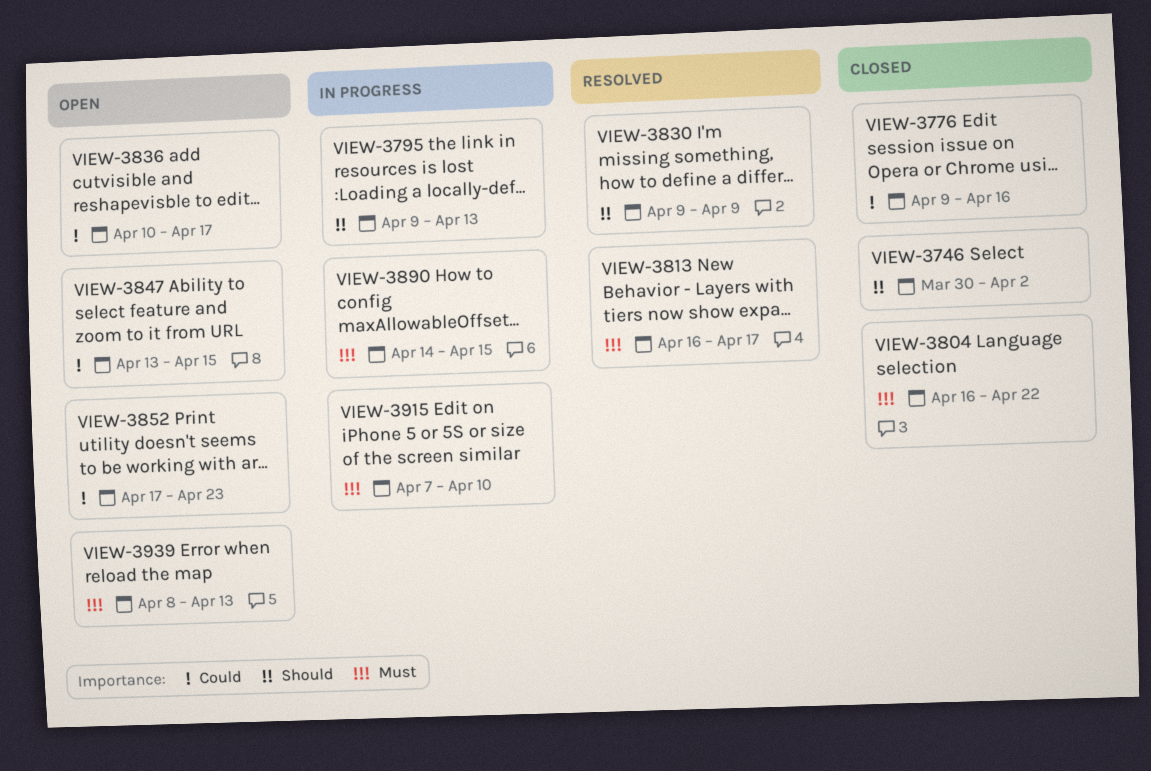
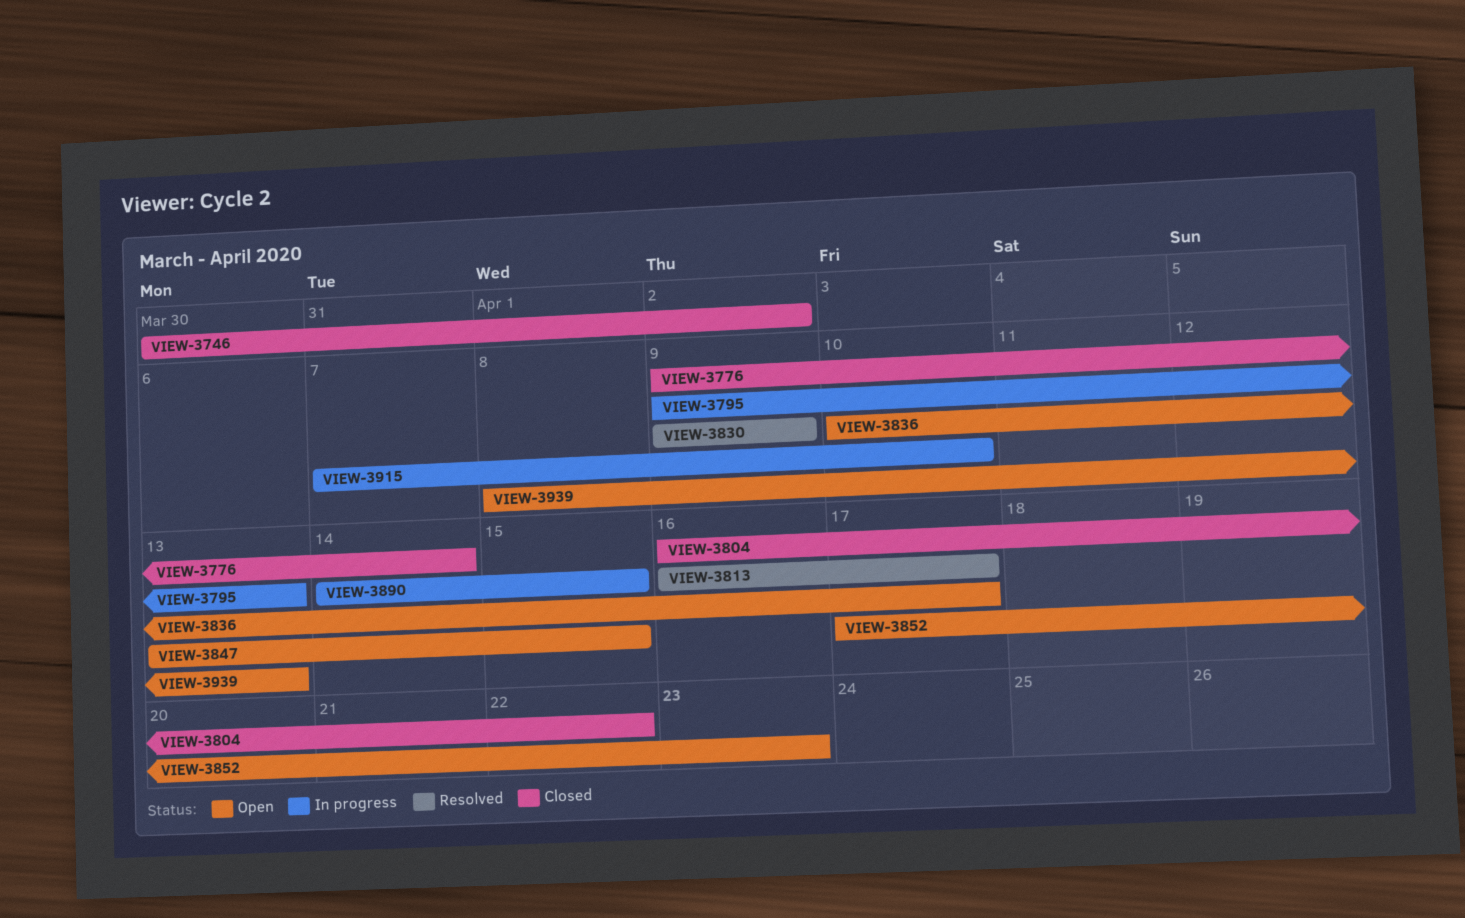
VIEW-3776, due: Apr 16 -> Apr 14

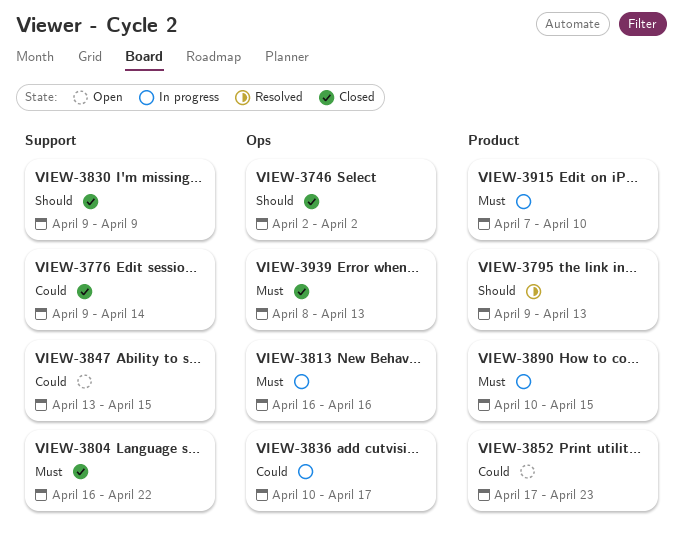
VIEW-3746, start: Mar 30 -> Apr 2
VIEW-3795, status: In progress -> Resolved
VIEW-3813, status: Resolved -> In progress
VIEW-3813, due: Apr 17 -> Apr 16
VIEW-3830, status: Resolved -> Closed
VIEW-3836, status: Open -> In progress
VIEW-3890, start: Apr 14 -> Apr 10
VIEW-3939, status: Open -> Closed

